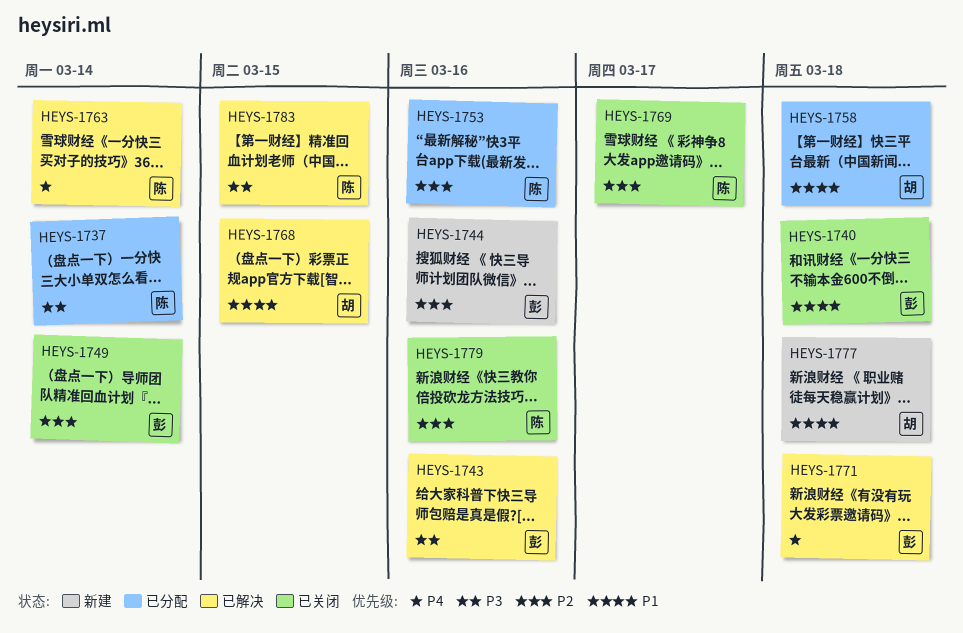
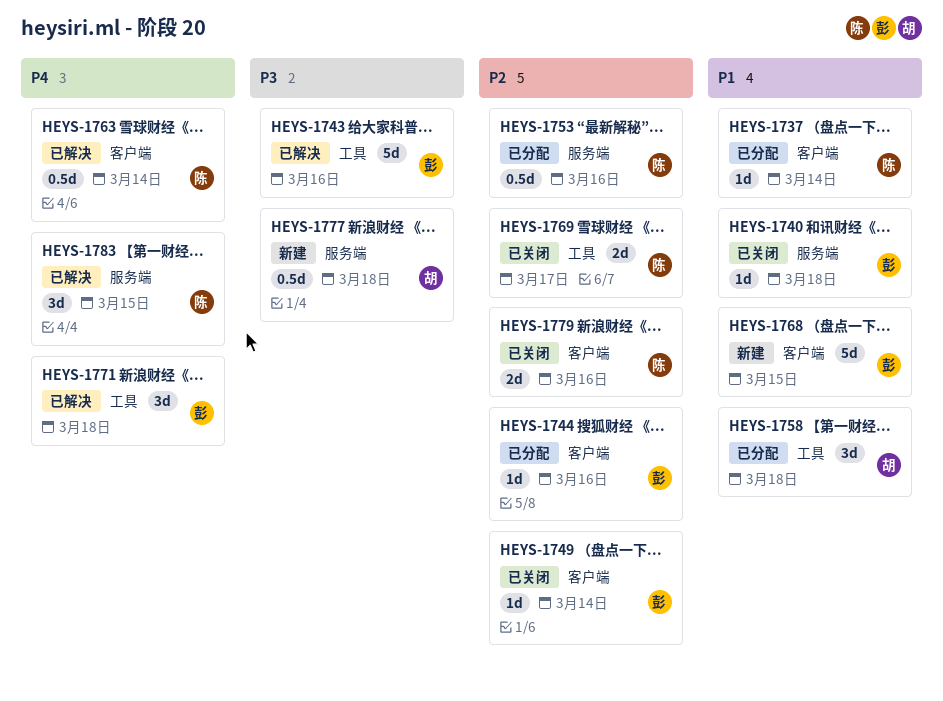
HEYS-1737, priority: P3 -> P1
HEYS-1744, status: 新建 -> 已分配
HEYS-1768, status: 已解决 -> 新建
HEYS-1768, owner: 胡 -> 彭
HEYS-1777, priority: P1 -> P3
HEYS-1783, priority: P3 -> P4

